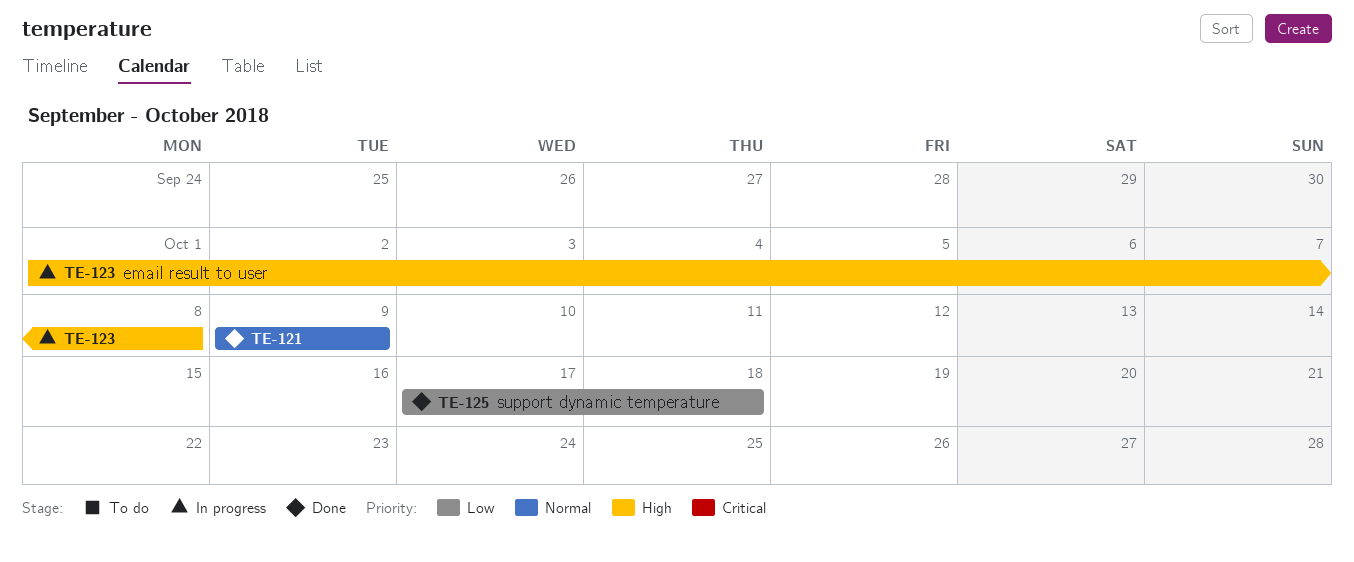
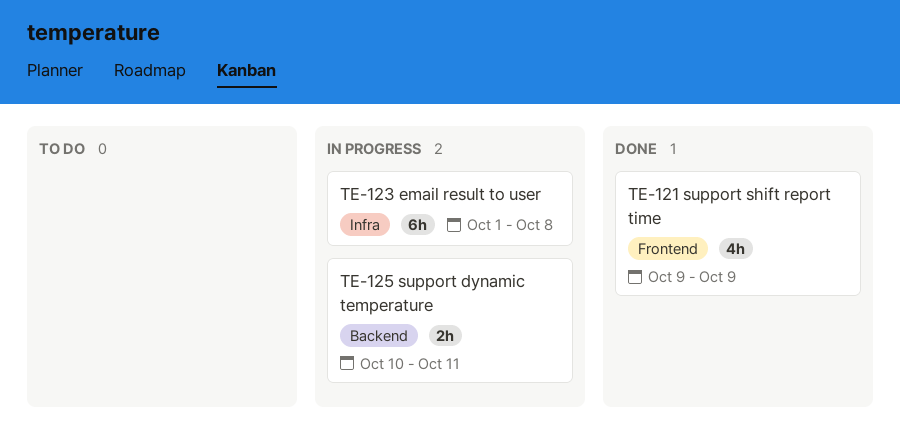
TE-125, status: Done -> In progress
TE-125, start: Oct 17 -> Oct 10
TE-125, due: Oct 18 -> Oct 11

